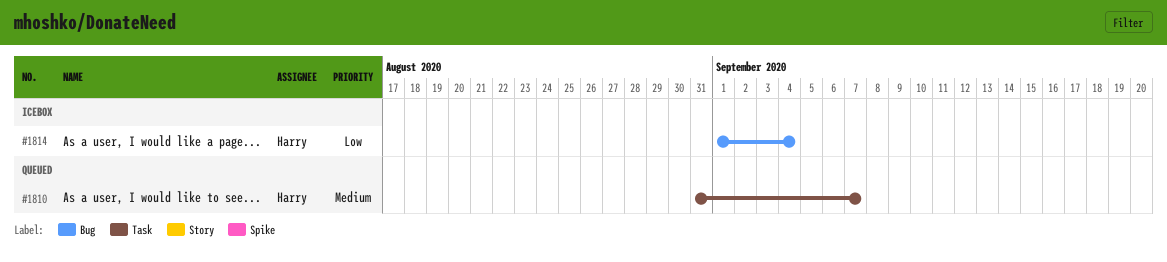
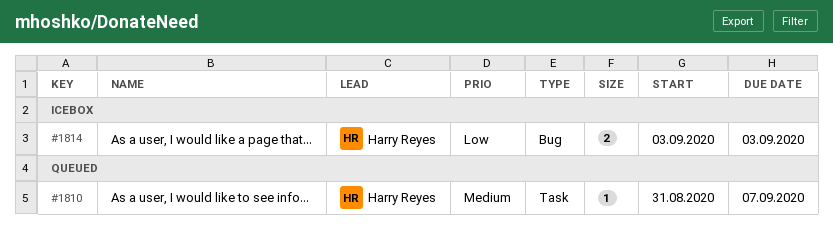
#1814, start: Sep 1 -> Sep 3
#1814, due: Sep 4 -> Sep 3

